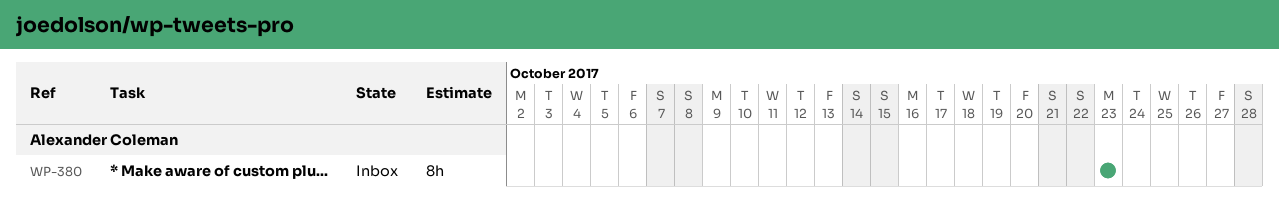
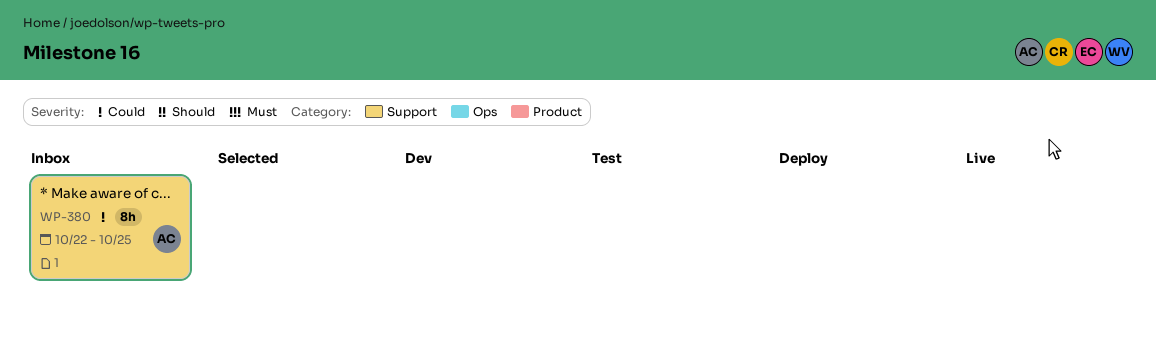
WP-380, start: Oct 23 -> Oct 22
WP-380, due: Oct 23 -> Oct 25

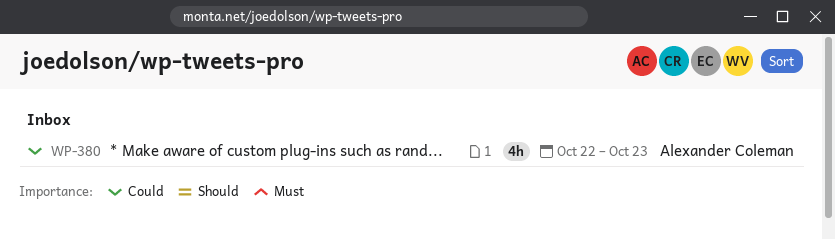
WP-380, estimate: 8h -> 4h
WP-380, due: Oct 25 -> Oct 23

